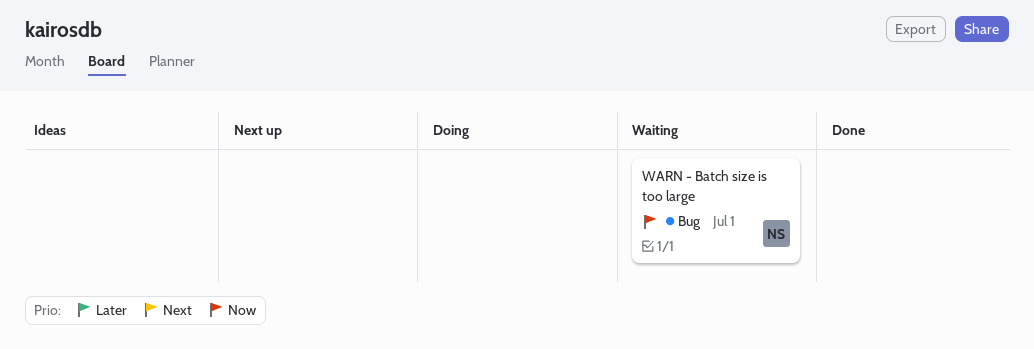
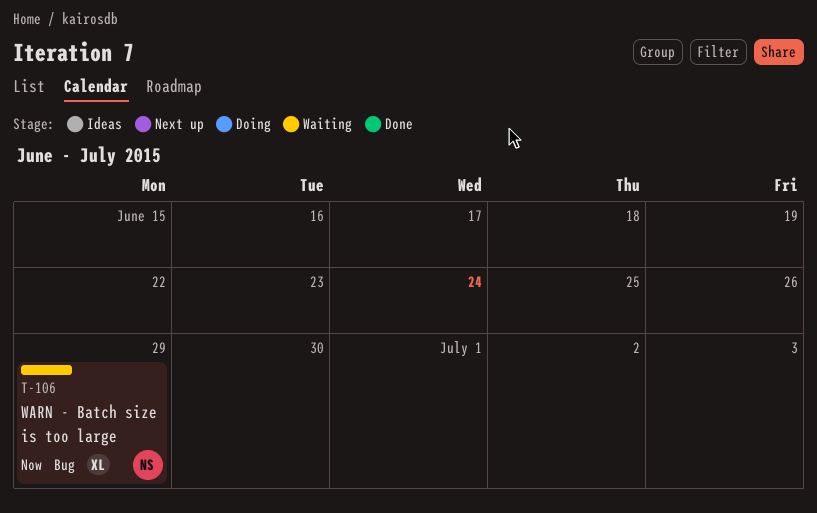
WARN - Batch size is too large, due: Jul 1 -> Jun 29

